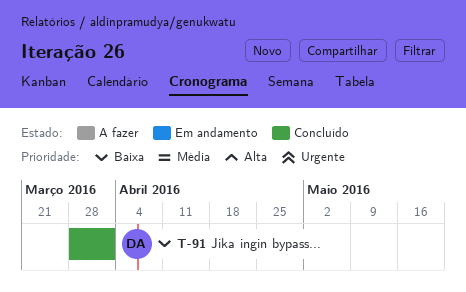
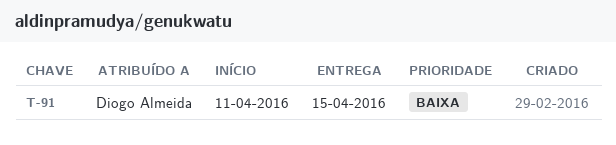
T-91, start: Mar 28 -> Apr 11
T-91, due: Apr 1 -> Apr 15

